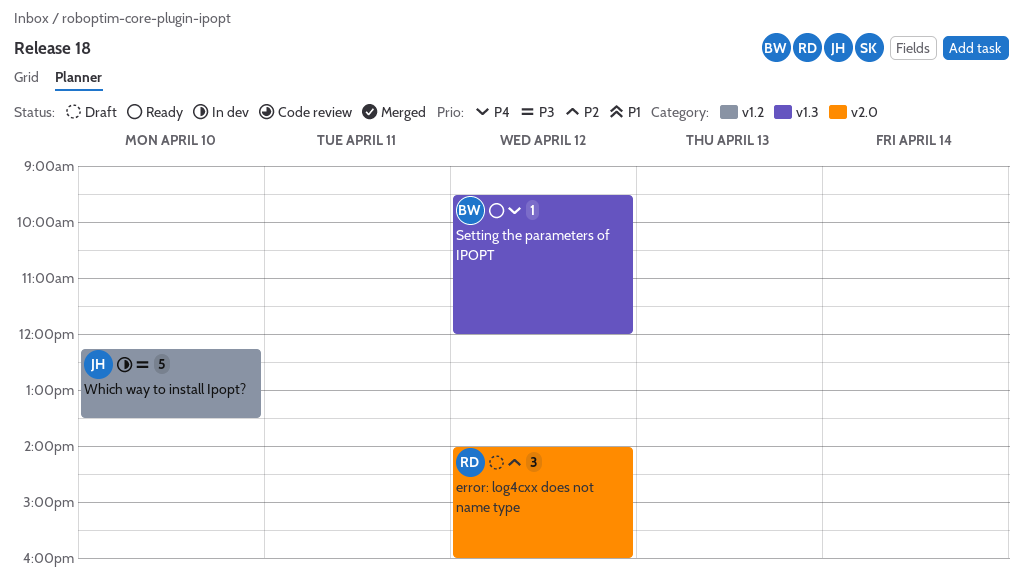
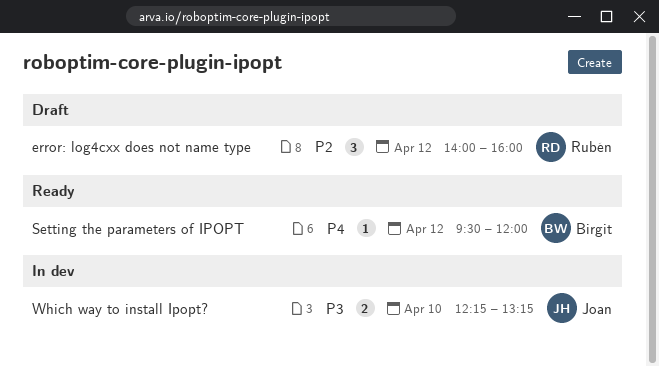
Which way to install Ipopt?, estimate: 5 -> 2
Which way to install Ipopt?, ends: 13:30 -> 13:15

